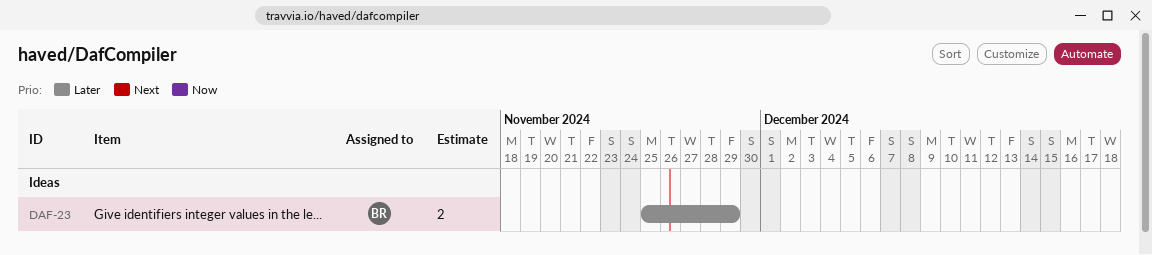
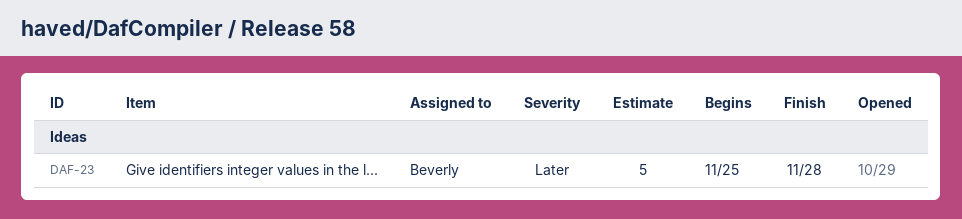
DAF-23, estimate: 2 -> 5
DAF-23, due: Nov 29 -> Nov 28

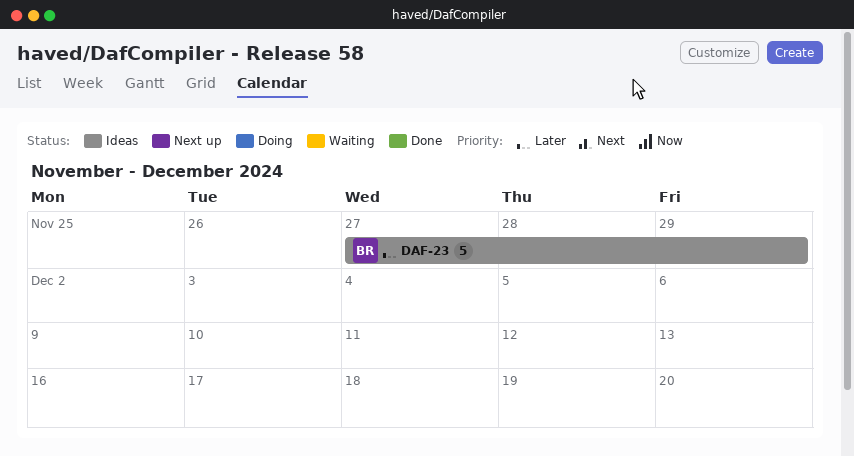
DAF-23, start: Nov 25 -> Nov 27
DAF-23, due: Nov 28 -> Nov 29

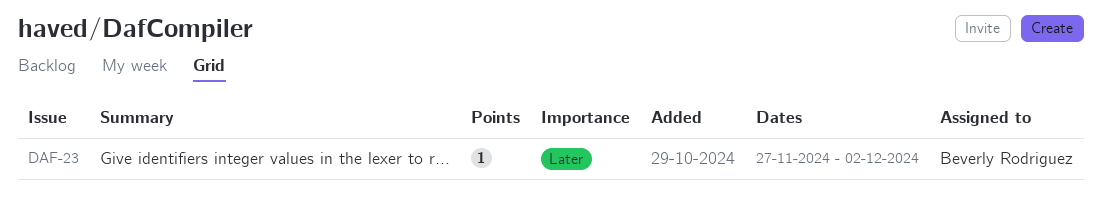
DAF-23, estimate: 5 -> 1
DAF-23, due: Nov 29 -> Dec 2

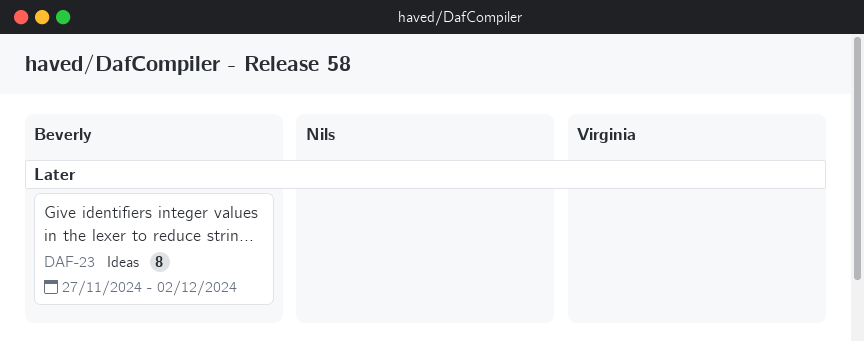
DAF-23, estimate: 1 -> 8

